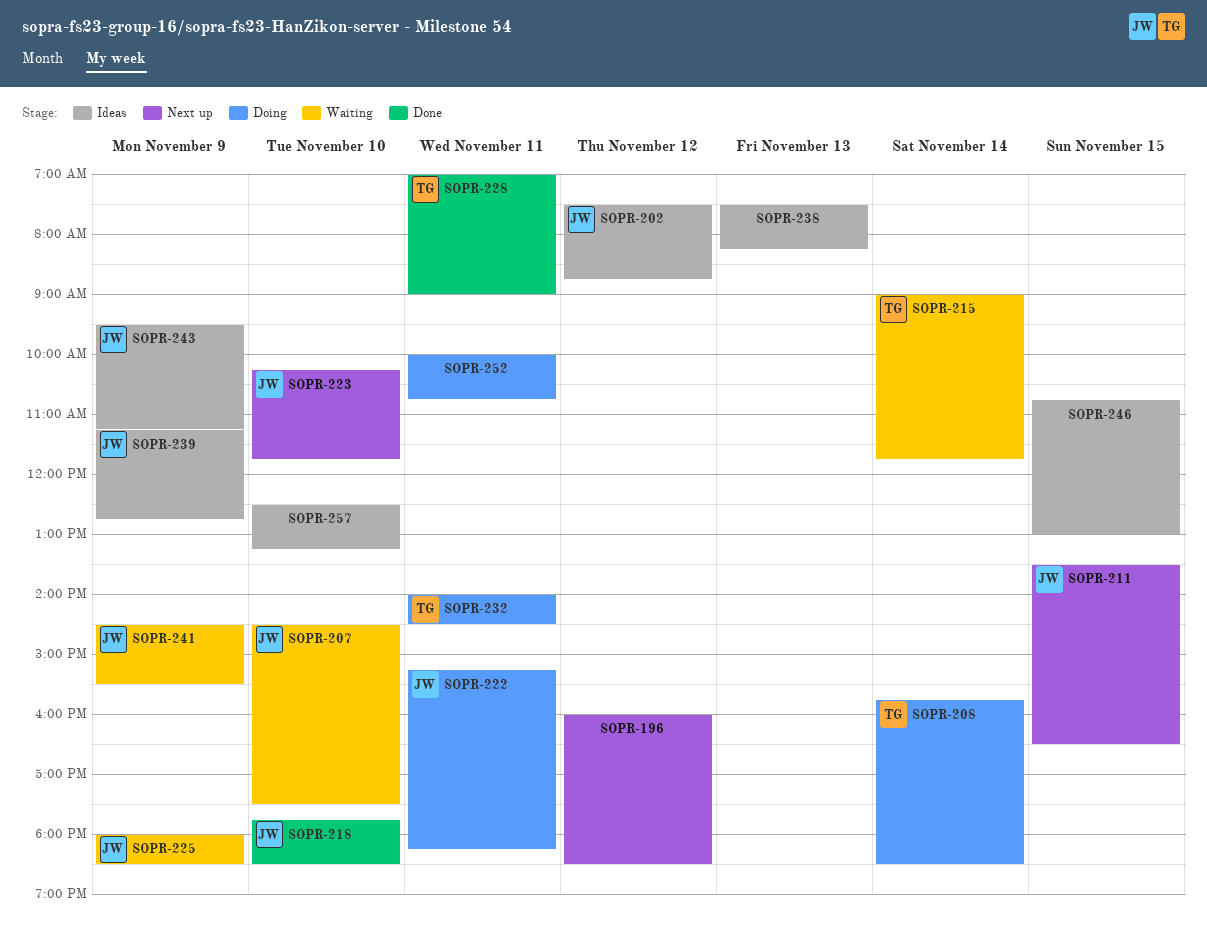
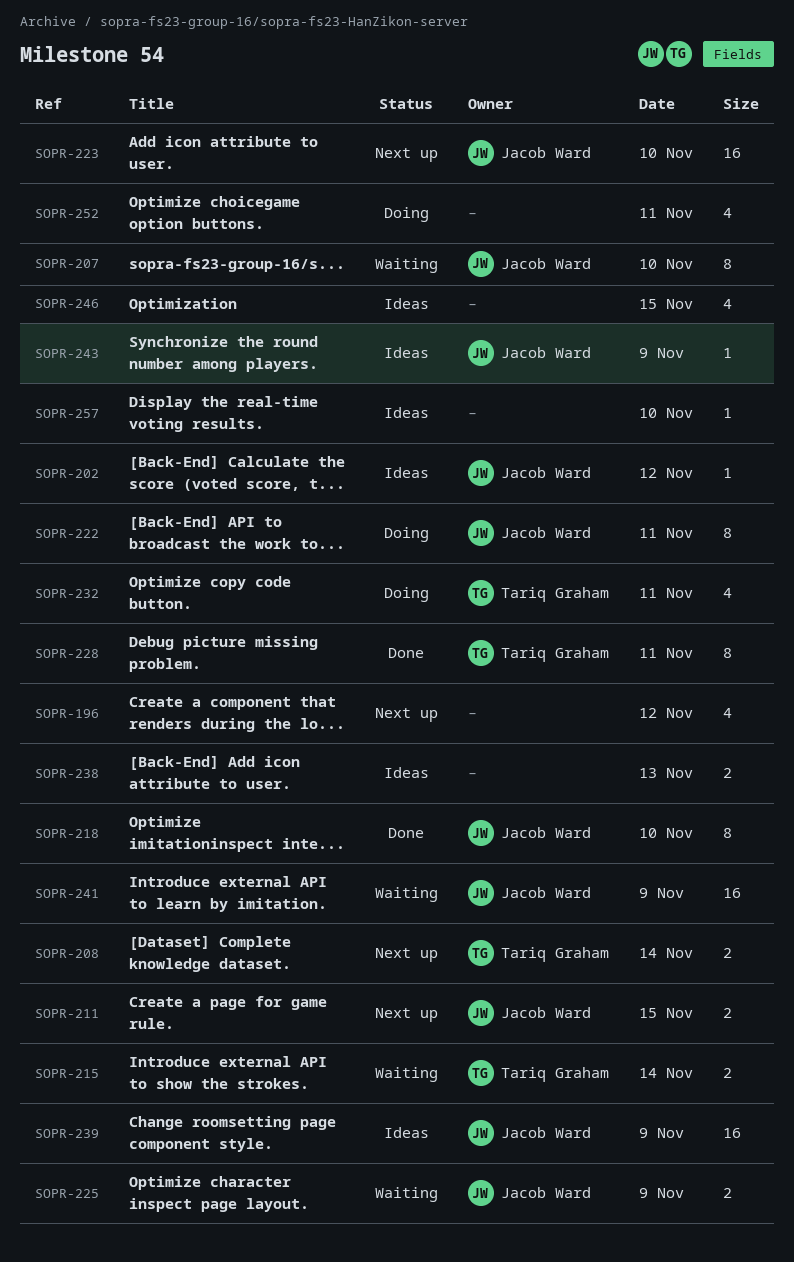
SOPR-208, status: Doing -> Next up

